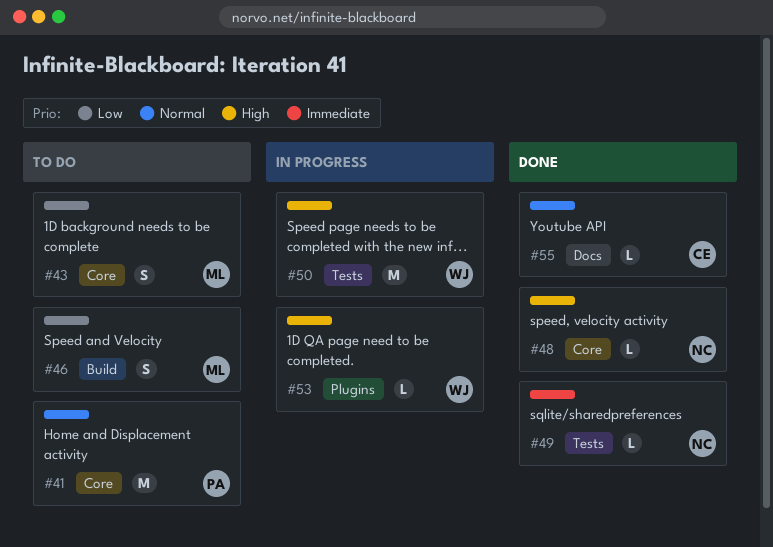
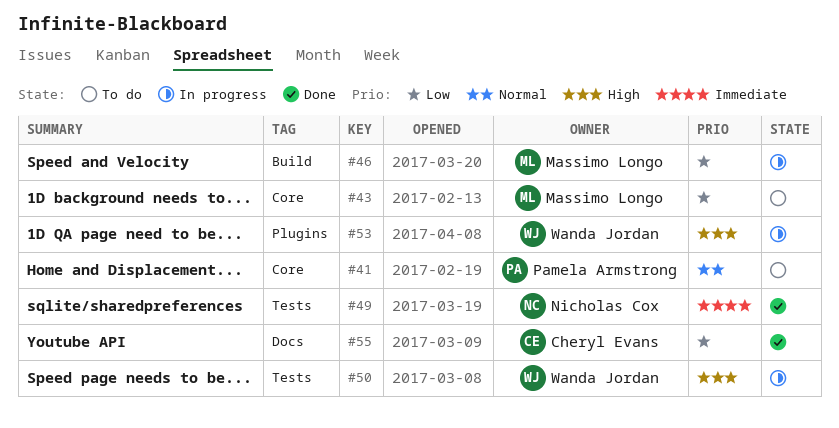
#46, status: To do -> In progress
#48: present -> none
#55, priority: Normal -> Low

